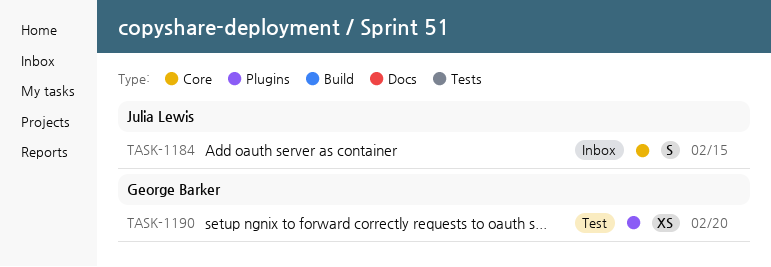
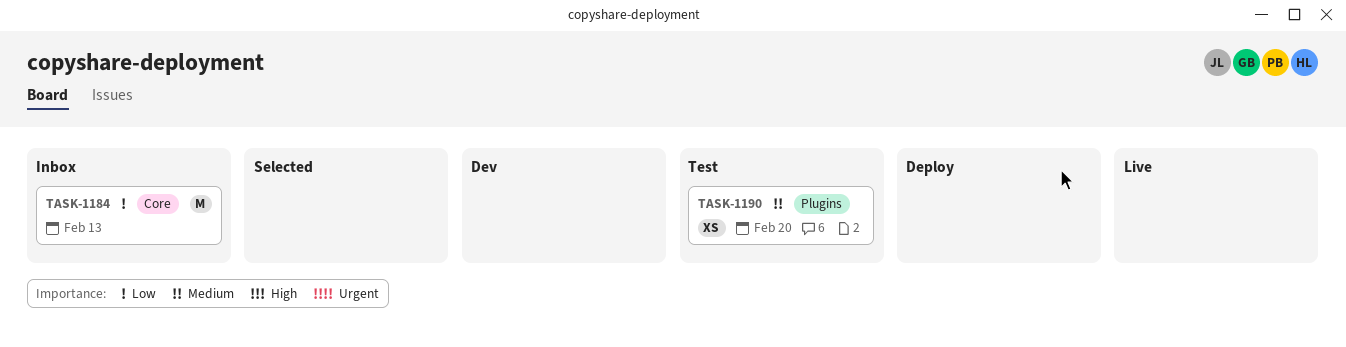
TASK-1184, estimate: S -> M
TASK-1184, due: Feb 15 -> Feb 13

